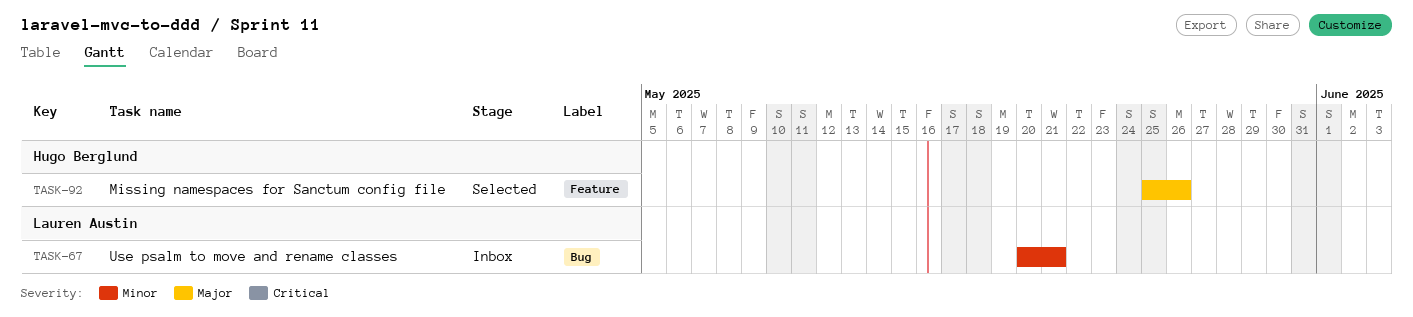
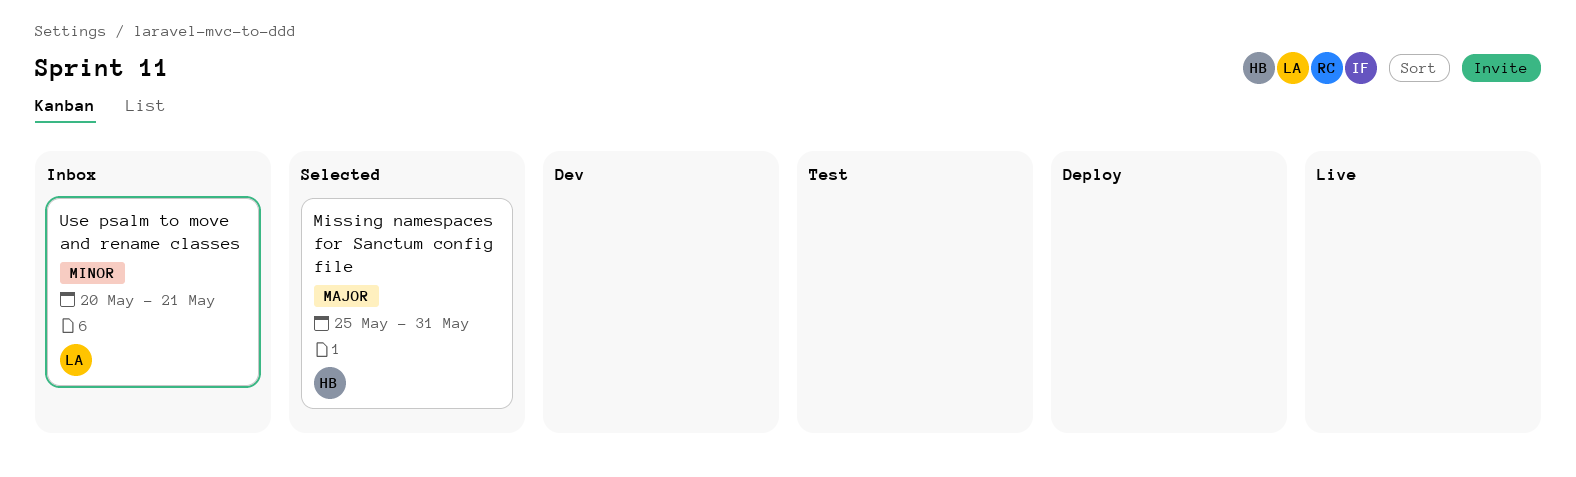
Missing namespaces for Sanctum config file, due: May 26 -> May 31

